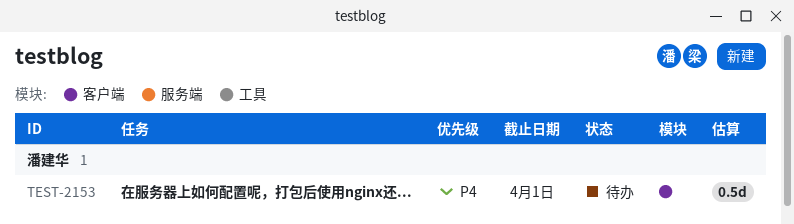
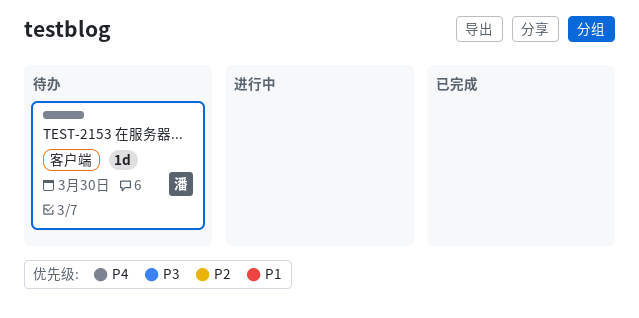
TEST-2153, estimate: 0.5d -> 1d
TEST-2153, due: Apr 1 -> Mar 30

